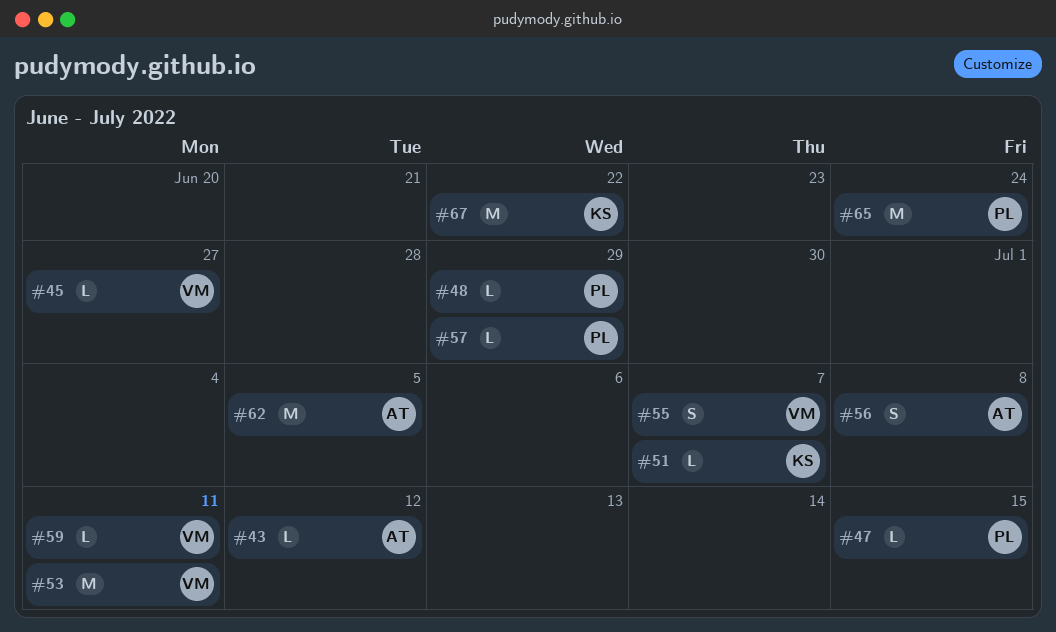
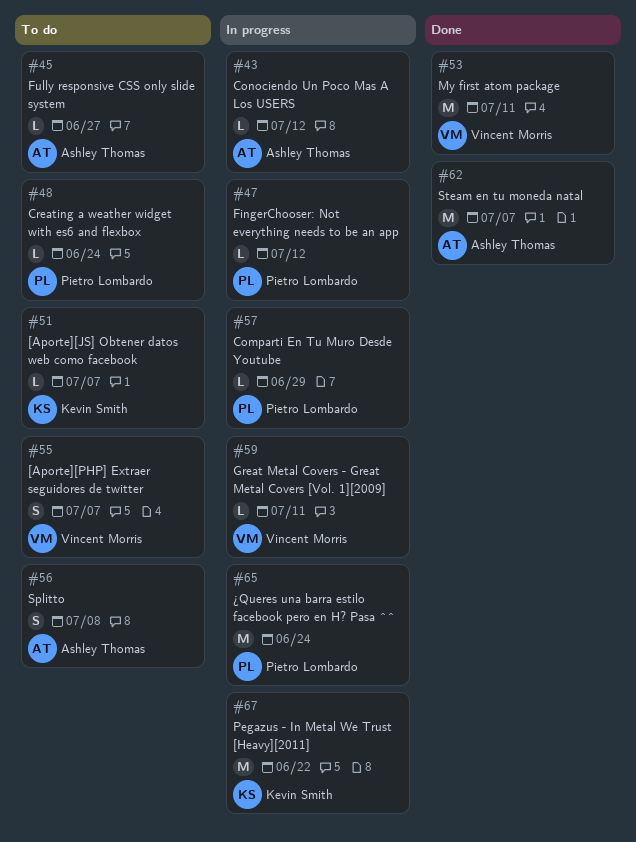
#45, owner: Vincent Morris -> Ashley Thomas
#47, due: Jul 15 -> Jul 12
#48, due: Jun 29 -> Jun 24
#62, due: Jul 5 -> Jul 7

